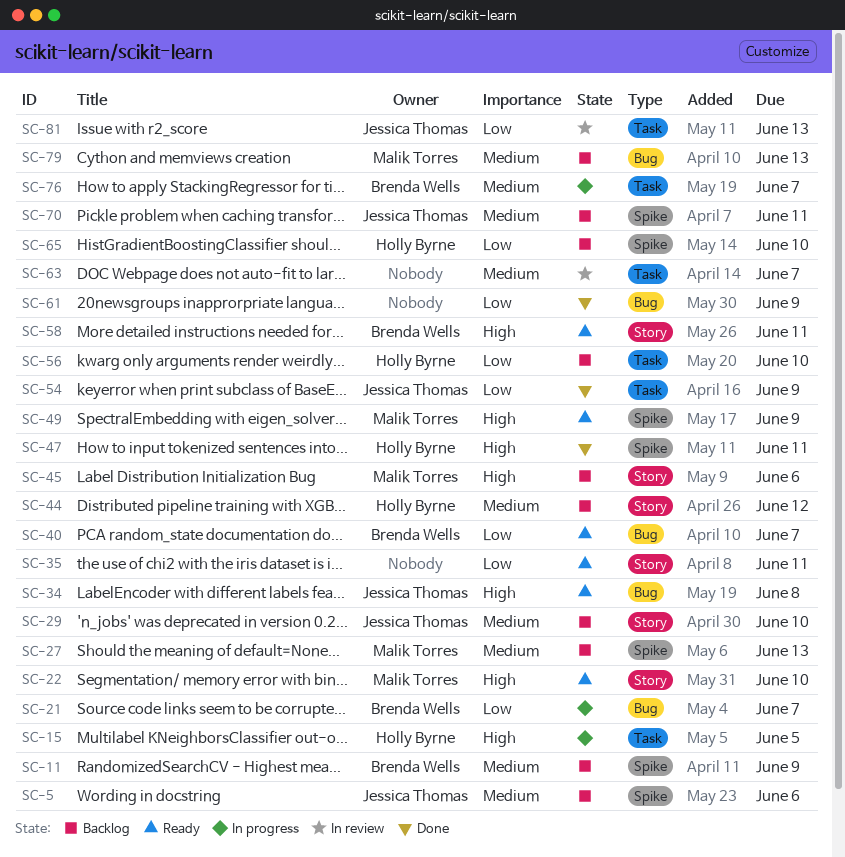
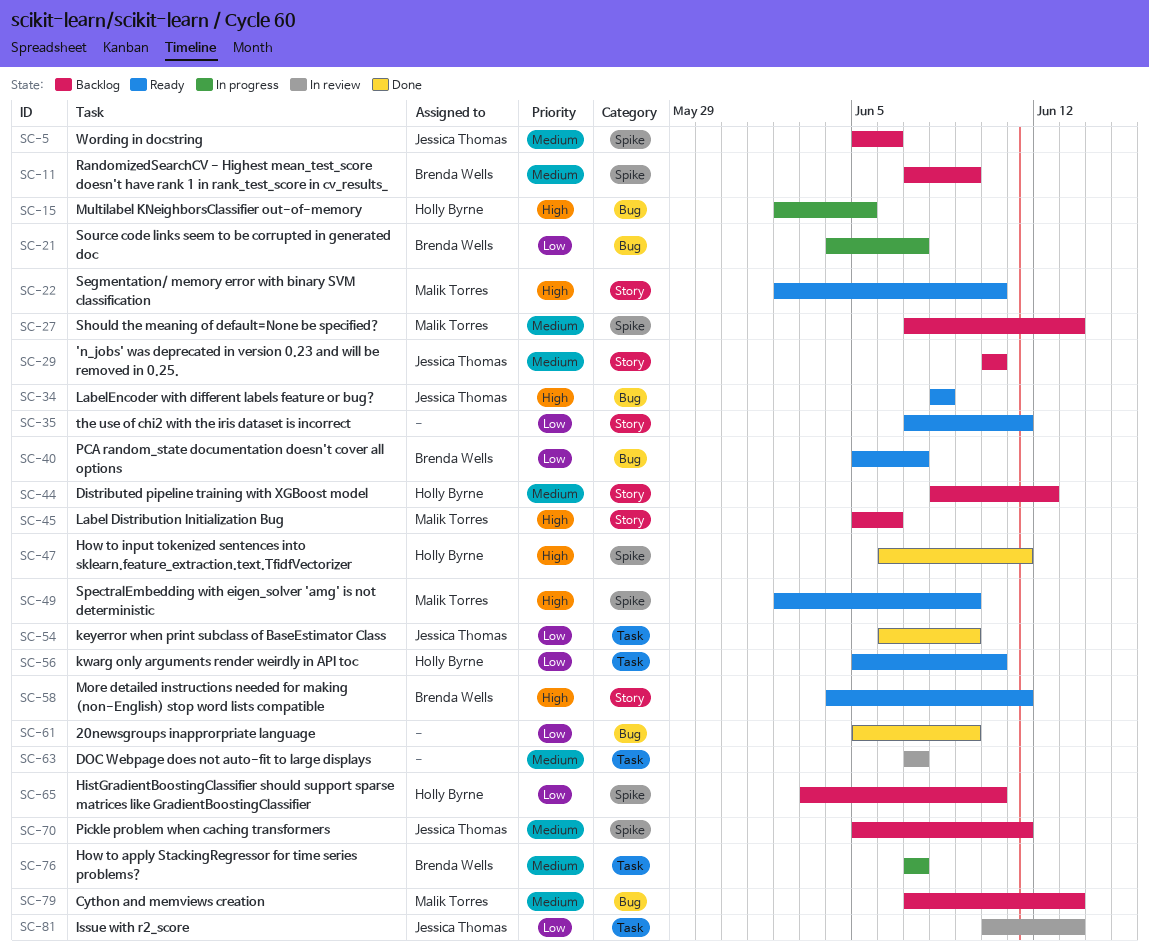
SC-15, label: Task -> Bug
SC-56, status: Backlog -> Ready

